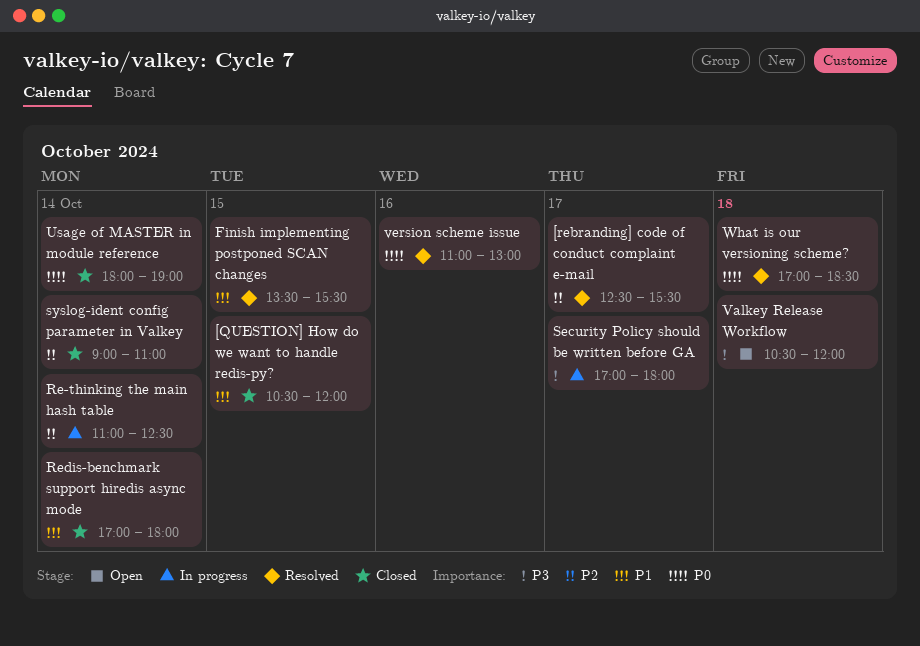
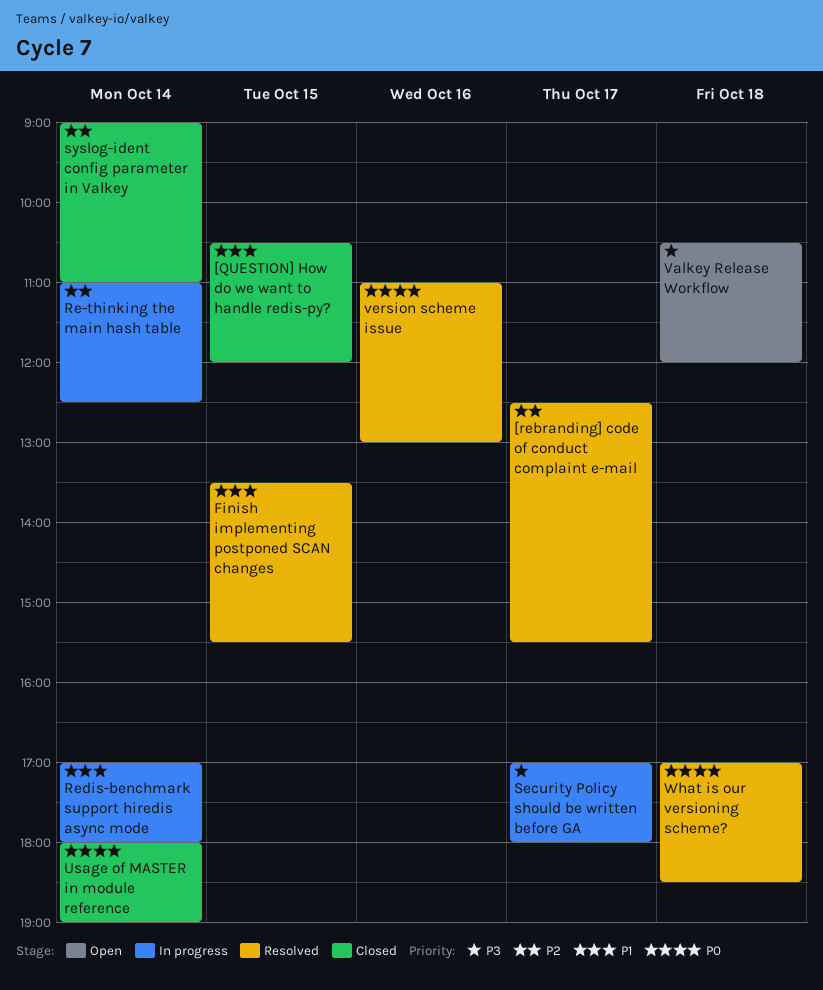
Redis-benchmark support hiredis async mode, status: Closed -> In progress

